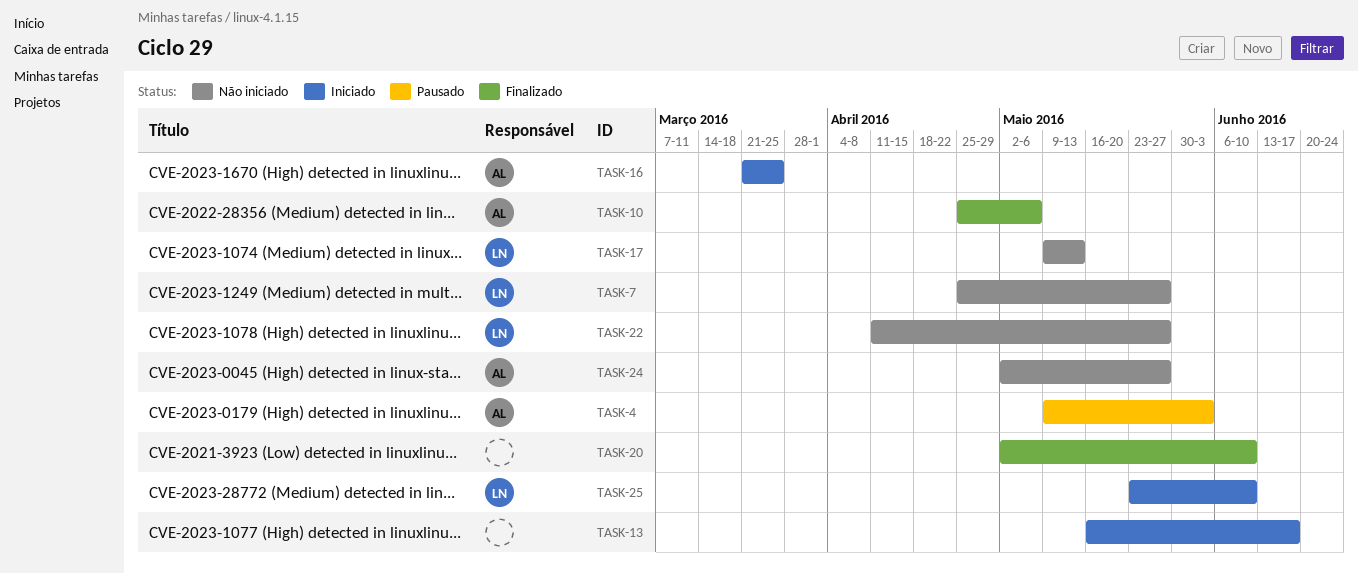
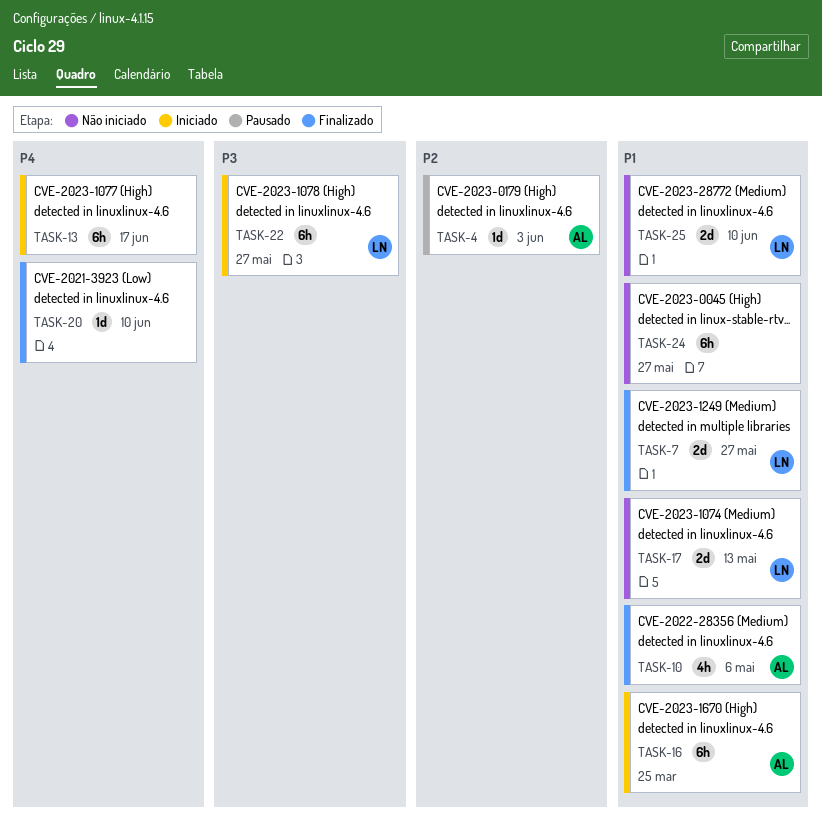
TASK-7, status: Não iniciado -> Finalizado
TASK-22, status: Não iniciado -> Iniciado
TASK-24, owner: AL -> none
TASK-25, status: Iniciado -> Não iniciado

